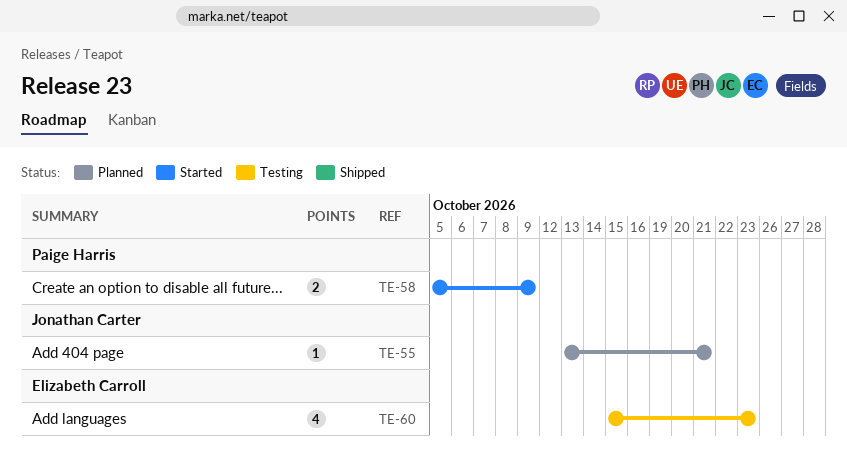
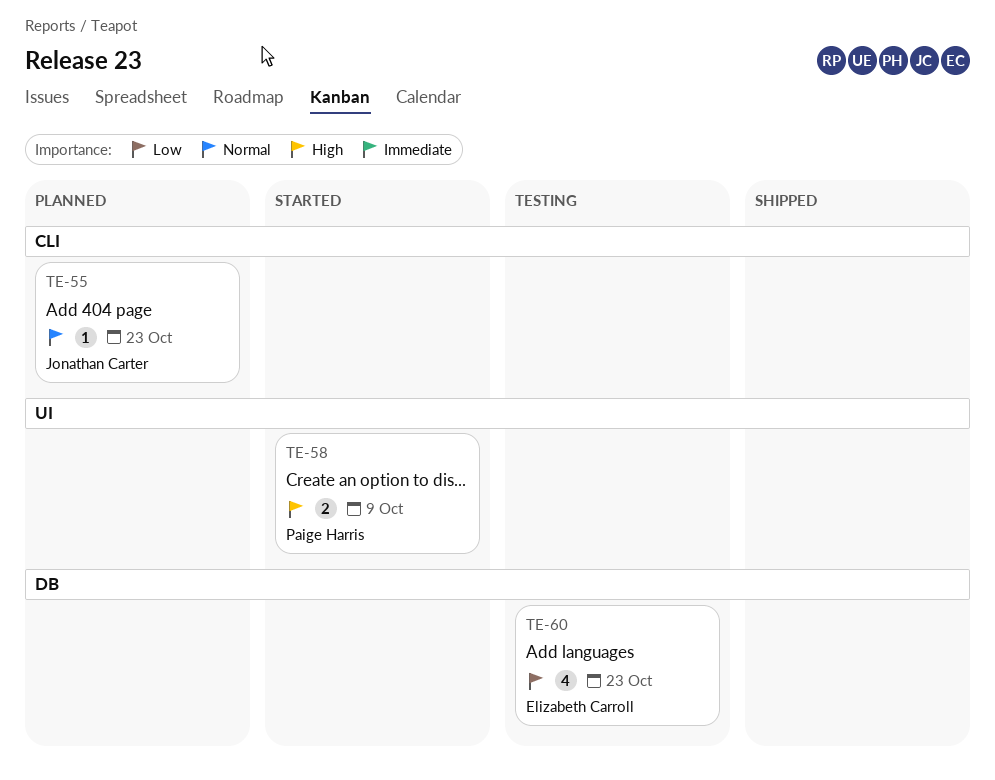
TE-55, due: Oct 21 -> Oct 23

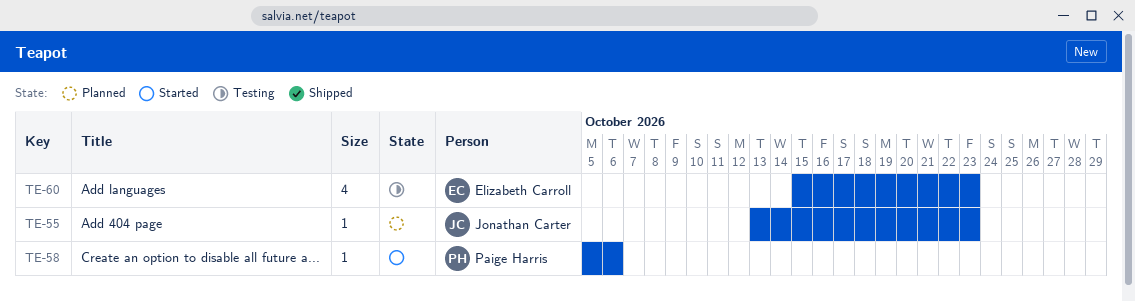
TE-58, estimate: 2 -> 1
TE-58, due: Oct 9 -> Oct 6

